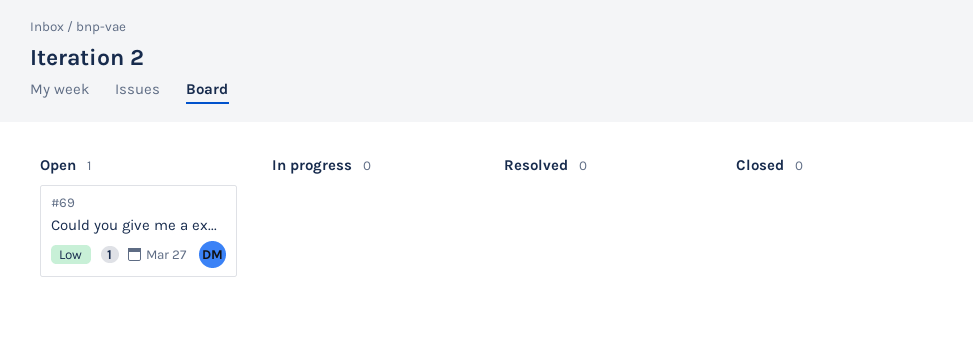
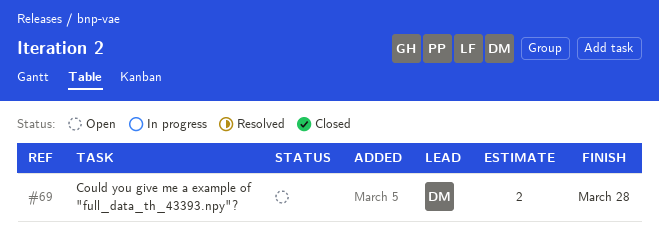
#69, estimate: 1 -> 2
#69, due: Mar 27 -> Mar 28

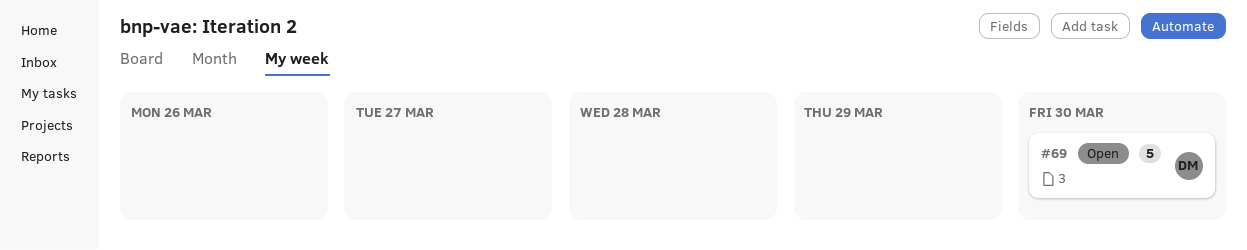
#69, estimate: 2 -> 5
#69, due: Mar 28 -> Mar 30

